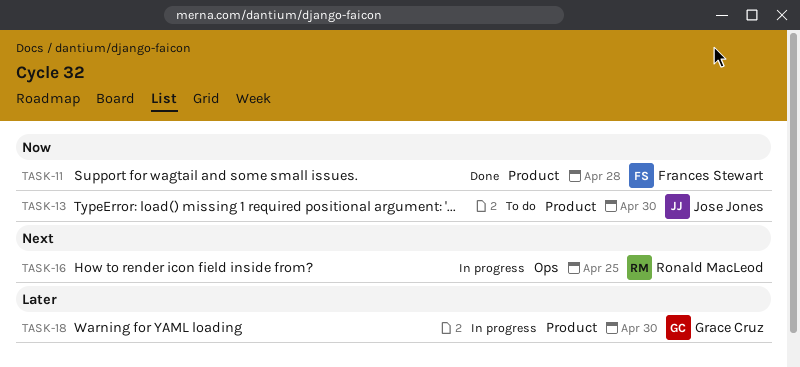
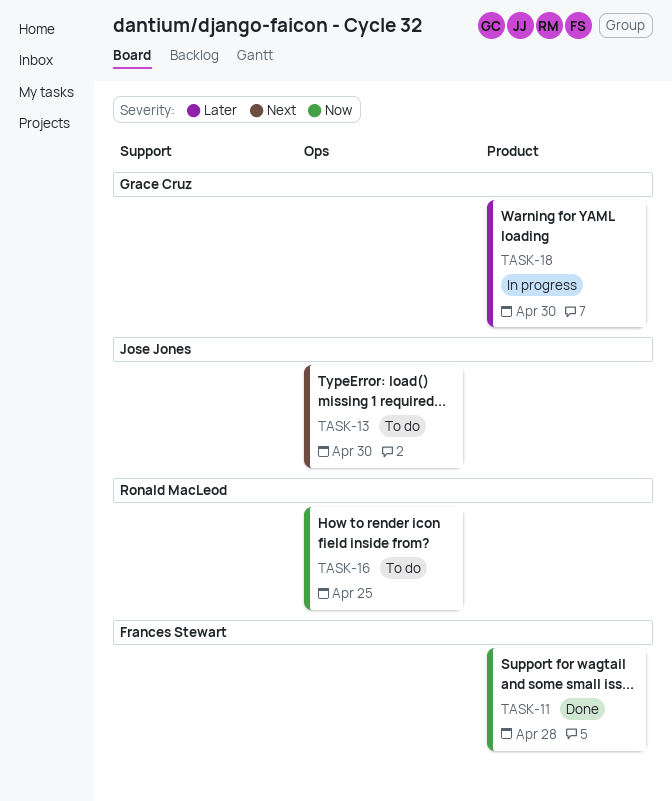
TASK-13, priority: Now -> Next
TASK-13, label: Product -> Ops
TASK-16, status: In progress -> To do
TASK-16, priority: Next -> Now

